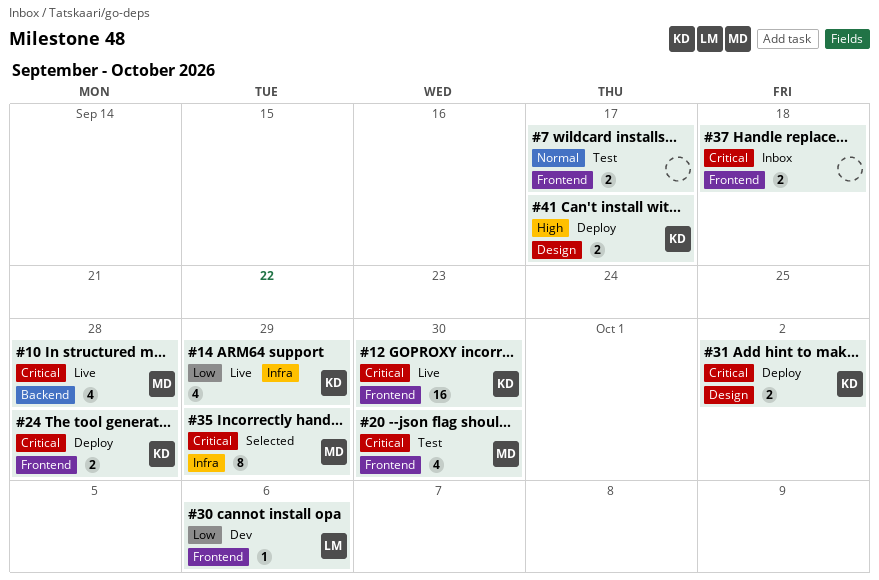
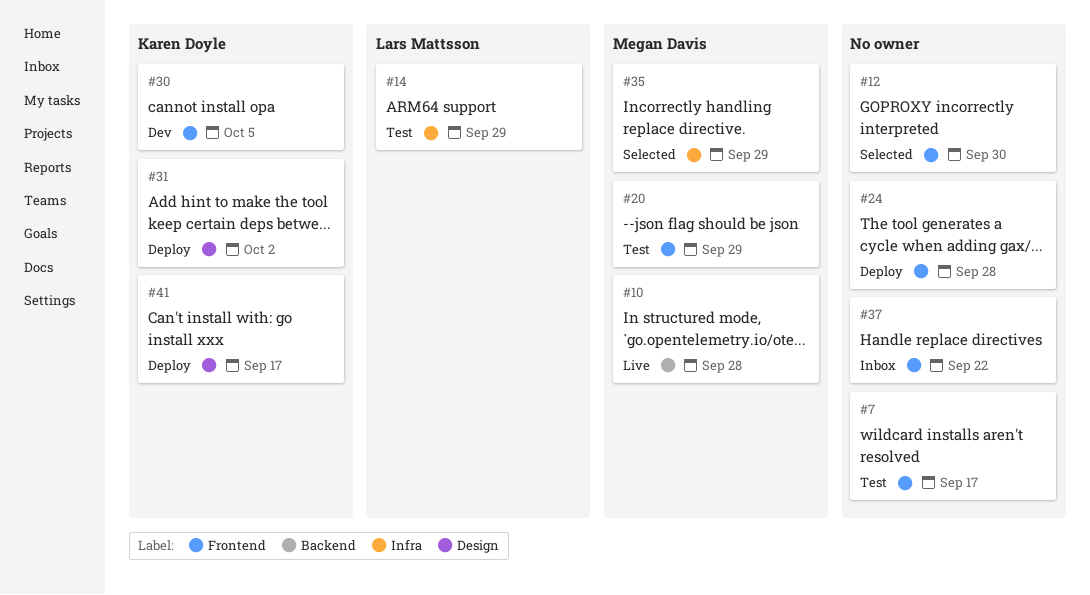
#12, status: Live -> Selected
#12, owner: Karen Doyle -> none
#14, status: Live -> Test
#14, owner: Karen Doyle -> Lars Mattsson
#20, due: Sep 30 -> Sep 29
#24, owner: Karen Doyle -> none
#30, owner: Lars Mattsson -> Karen Doyle
#30, due: Oct 6 -> Oct 5
#37, due: Sep 18 -> Sep 22

